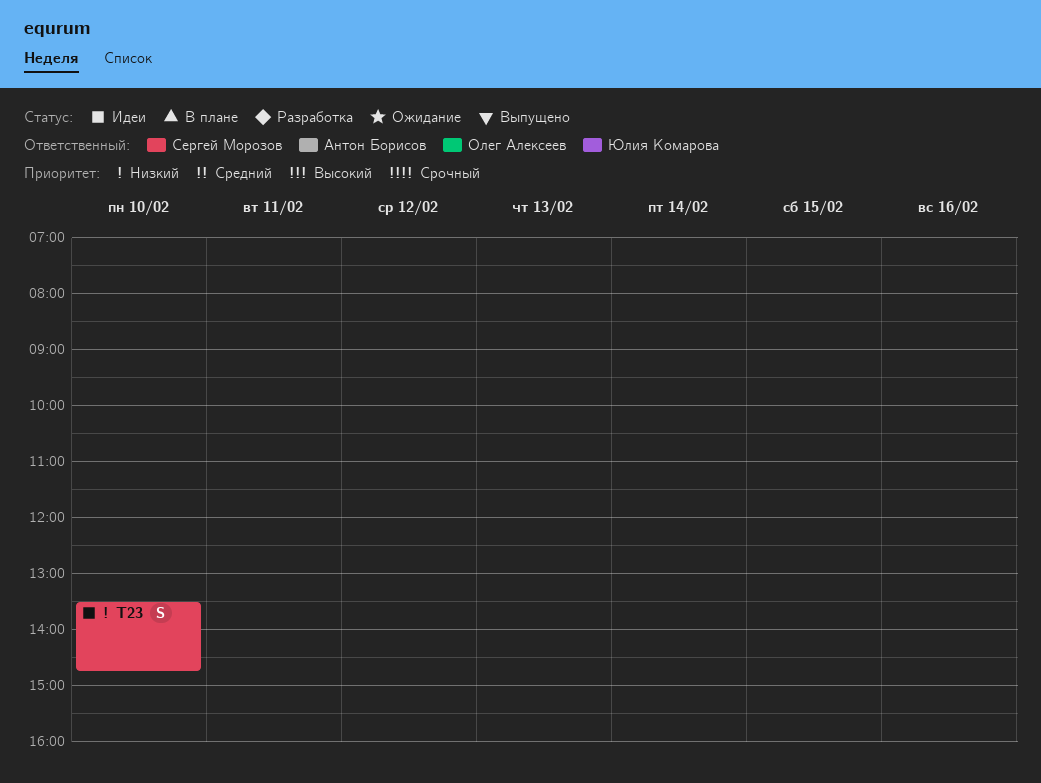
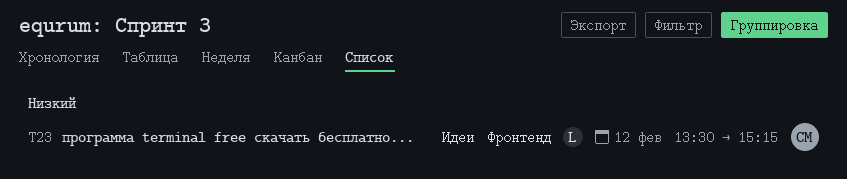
T23, estimate: S -> L
T23, day: Feb 10 -> Feb 12
T23, ends: 14:45 -> 15:15

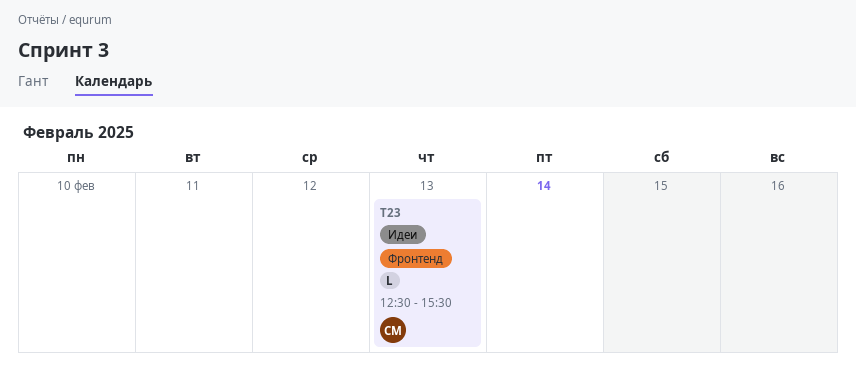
T23, day: Feb 12 -> Feb 13
T23, begins: 13:30 -> 12:30
T23, ends: 15:15 -> 15:30

